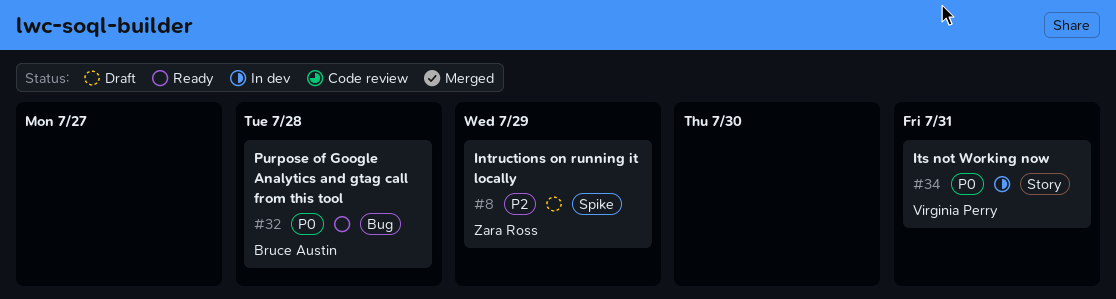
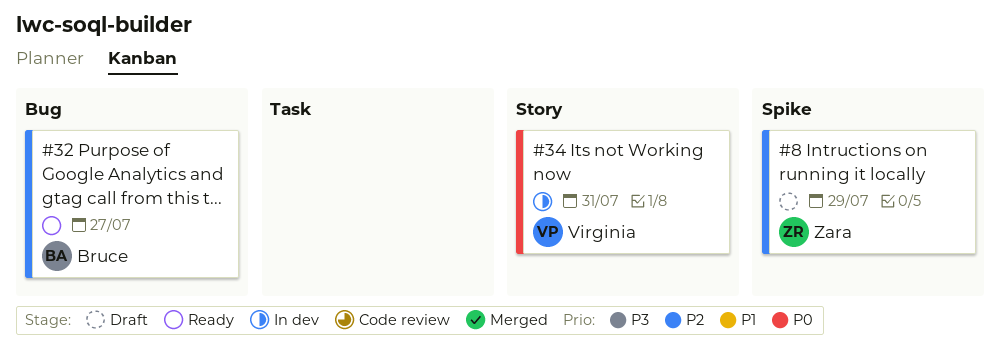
#32, priority: P0 -> P2
#32, due: Jul 28 -> Jul 27

